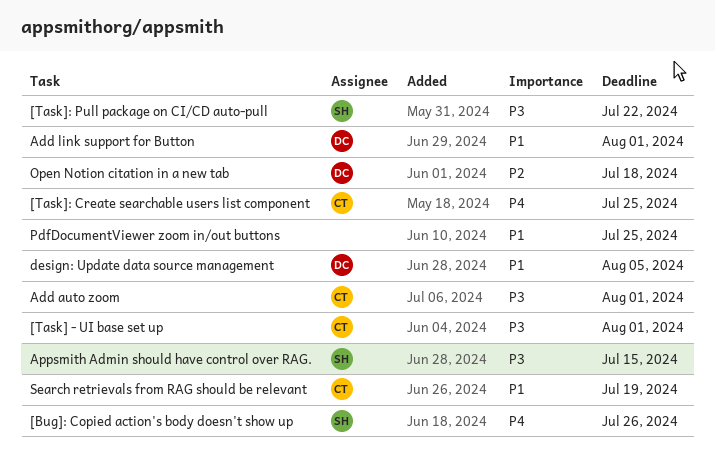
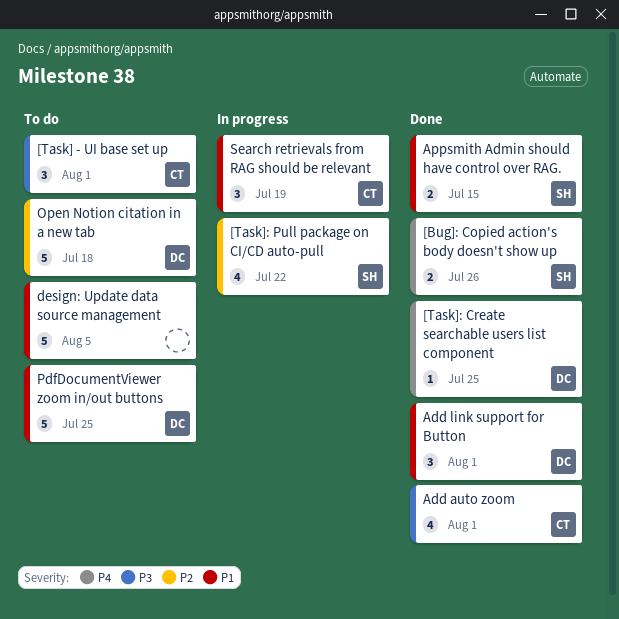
[Task]: Create searchable users list component, owner: CT -> DC
[Task]: Pull package on CI/CD auto-pull, priority: P3 -> P2
Appsmith Admin should have control over RAG., priority: P3 -> P1
design: Update data source management, owner: DC -> none
PdfDocumentViewer zoom in/out buttons, owner: none -> DC

